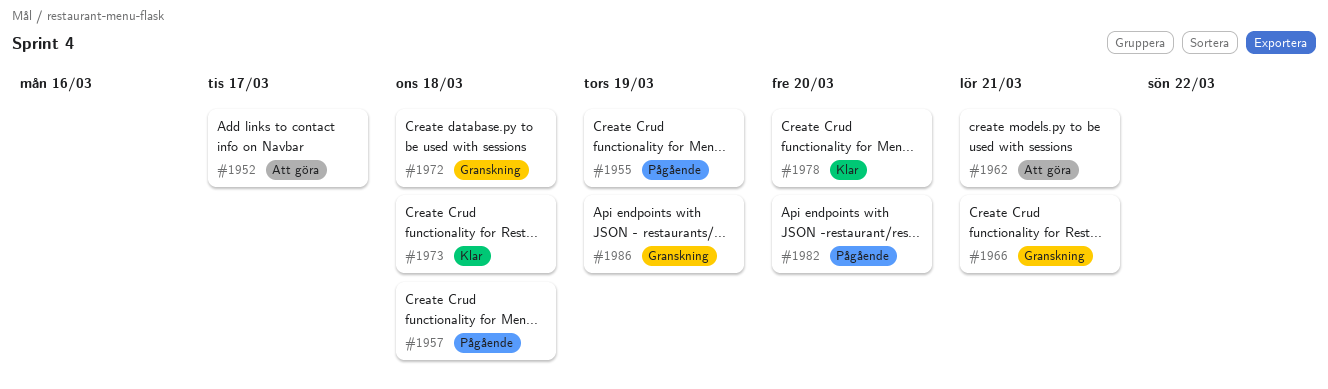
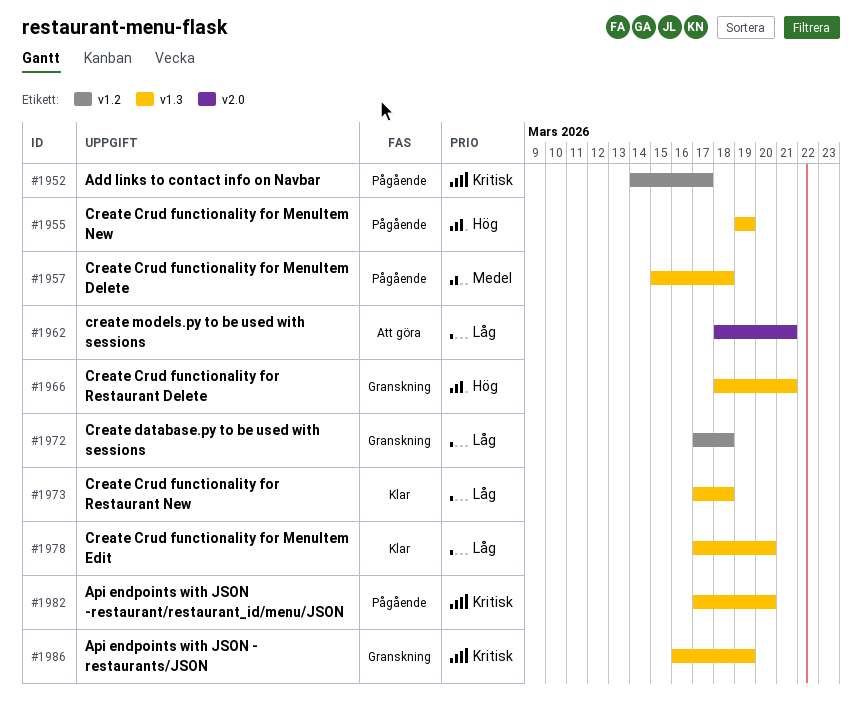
#1952, status: Att göra -> Pågående

